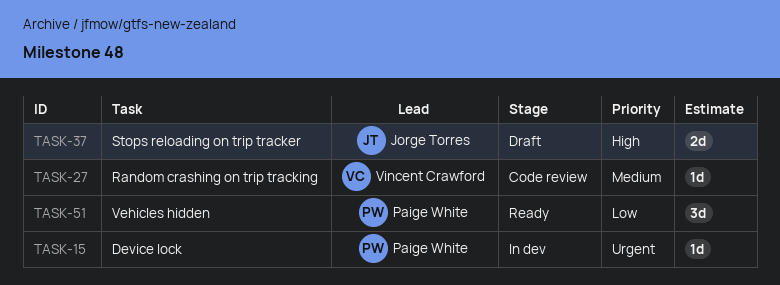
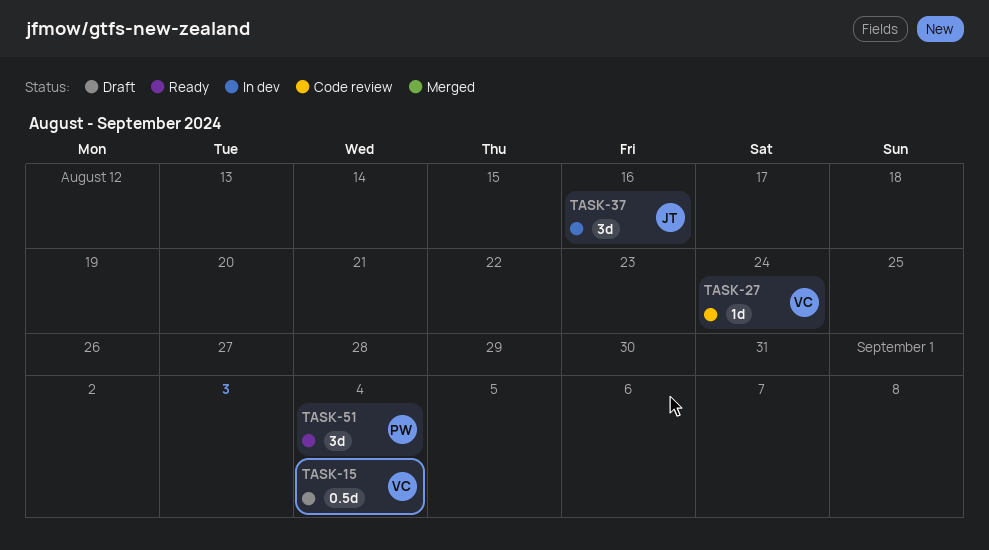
TASK-15, status: In dev -> Draft
TASK-15, owner: Paige White -> Vincent Crawford
TASK-15, estimate: 1d -> 0.5d
TASK-37, status: Draft -> In dev
TASK-37, estimate: 2d -> 3d

